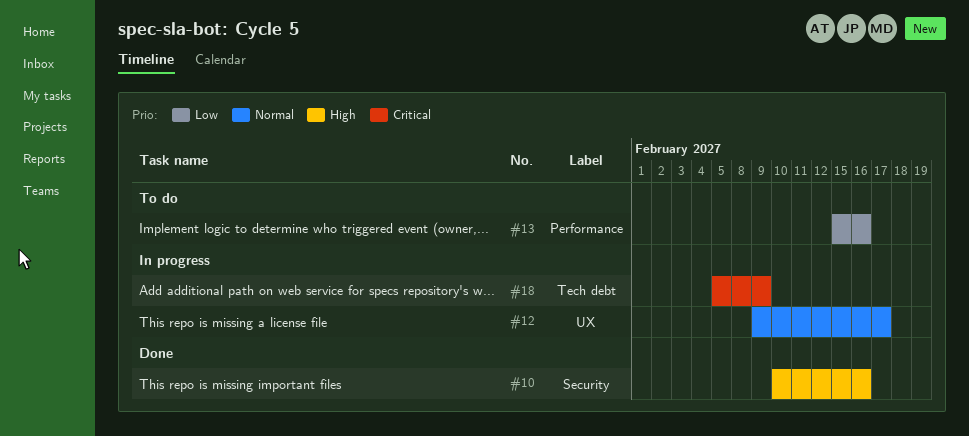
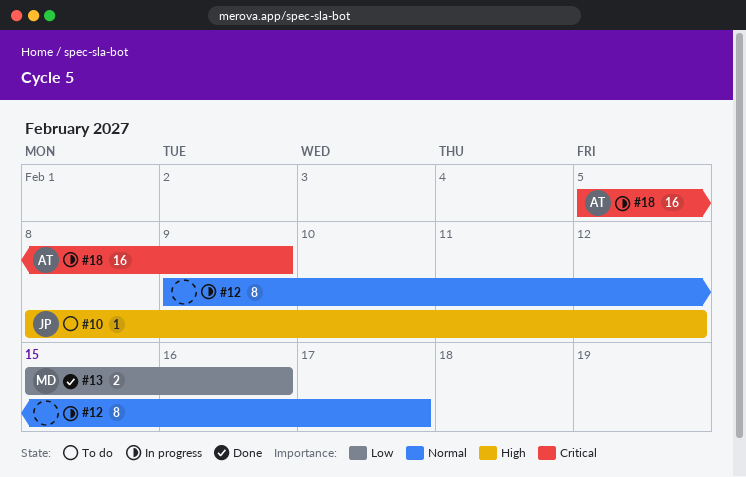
#10, status: Done -> To do
#10, start: Feb 10 -> Feb 8
#10, due: Feb 16 -> Feb 12
#13, status: To do -> Done

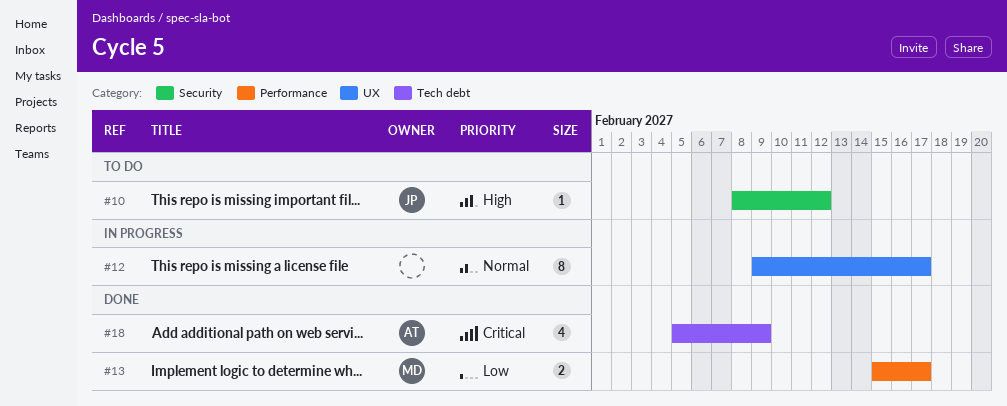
#13, due: Feb 16 -> Feb 17
#18, status: In progress -> Done
#18, estimate: 16 -> 4

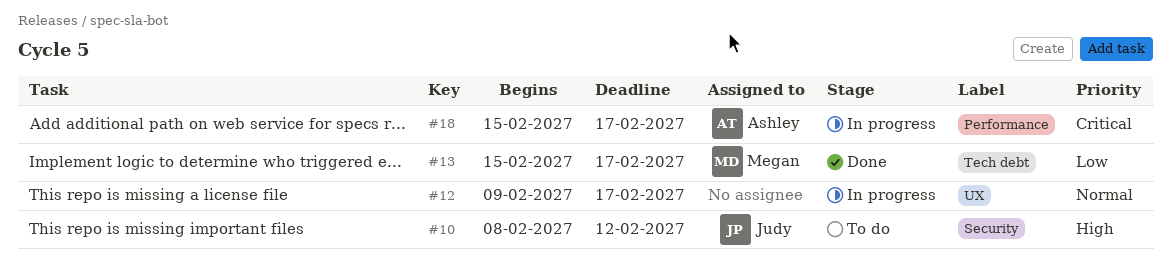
#13, label: Performance -> Tech debt
#18, status: Done -> In progress
#18, label: Tech debt -> Performance
#18, start: Feb 5 -> Feb 15
#18, due: Feb 9 -> Feb 17

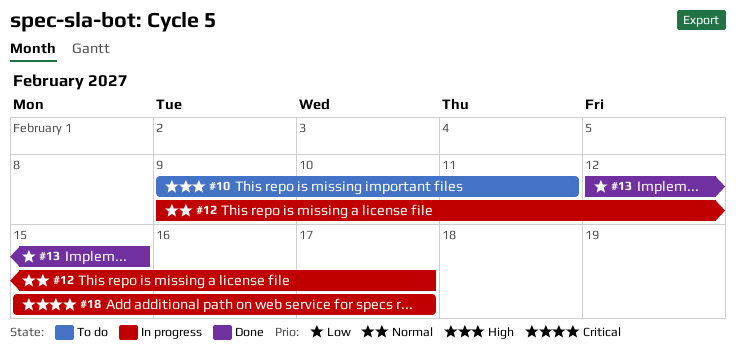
#10, start: Feb 8 -> Feb 9
#10, due: Feb 12 -> Feb 11
#13, start: Feb 15 -> Feb 12
#13, due: Feb 17 -> Feb 15

